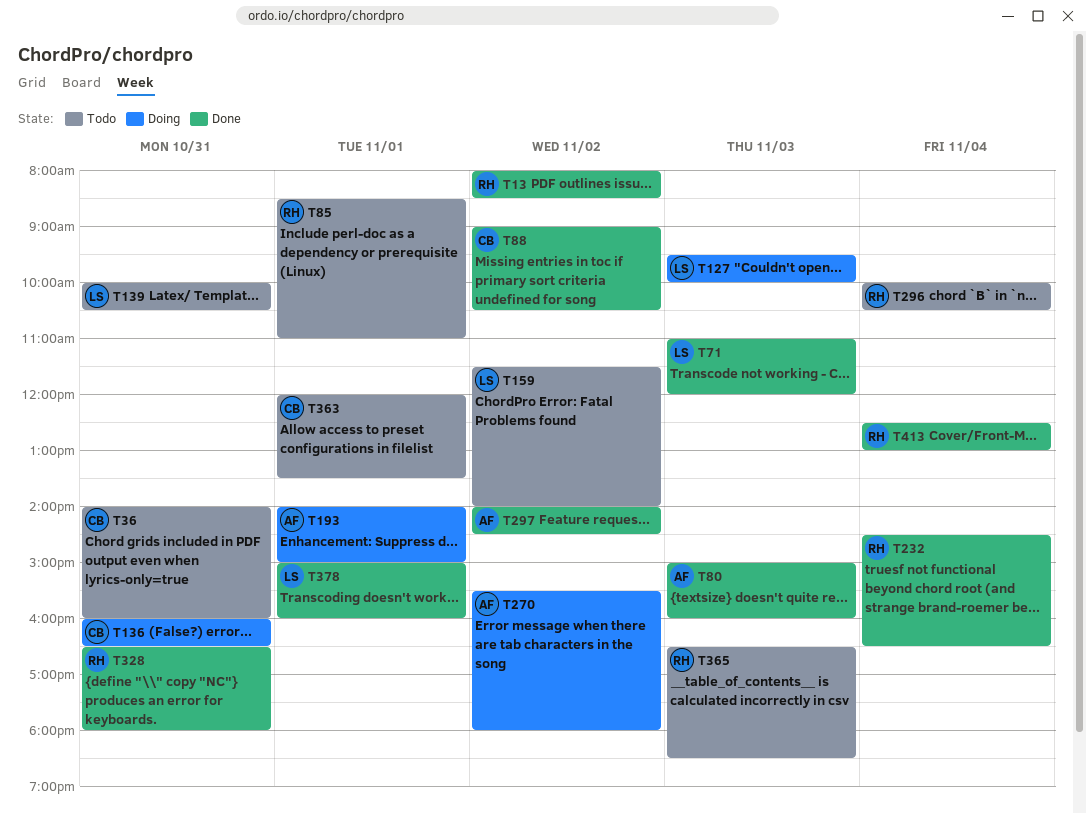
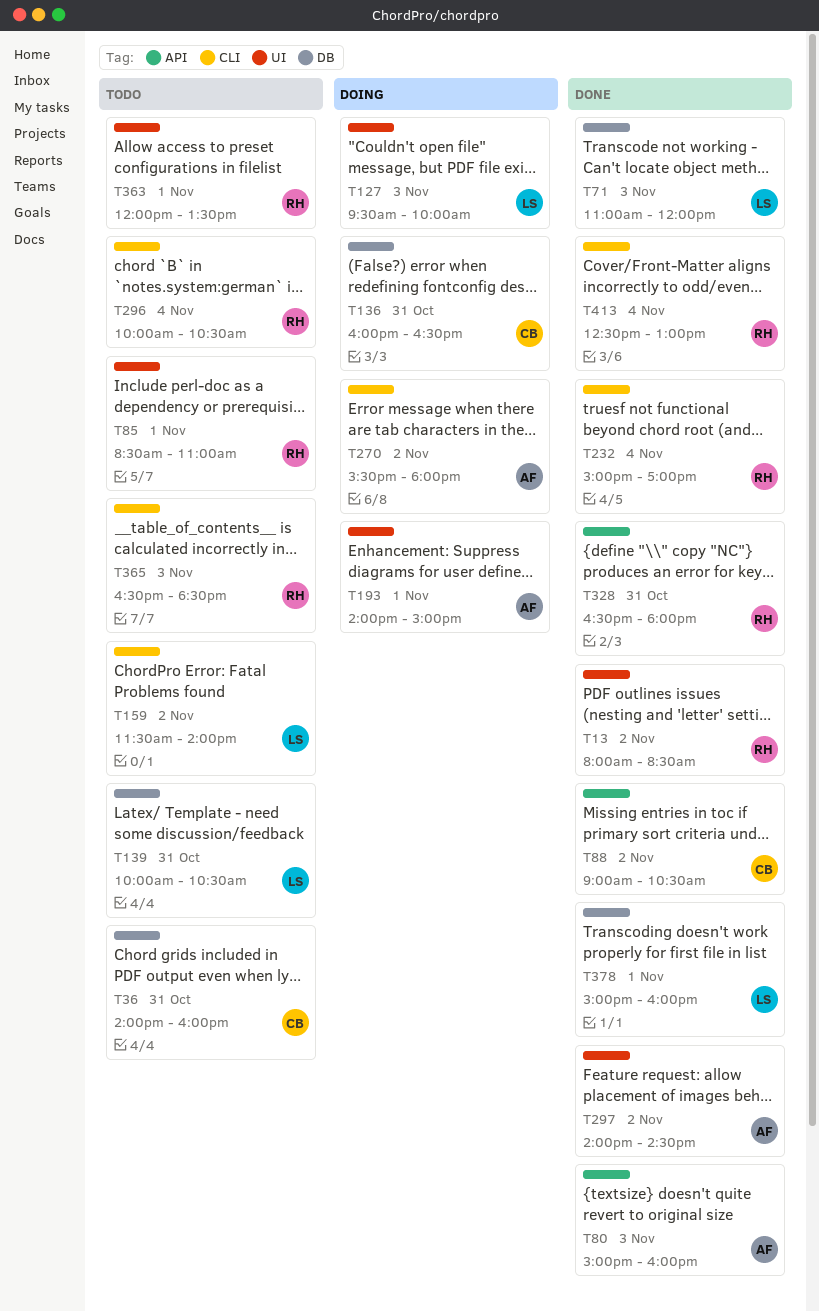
T232, begins: 14:30 -> 15:00
T232, ends: 16:30 -> 17:00
T363, owner: CB -> RH

